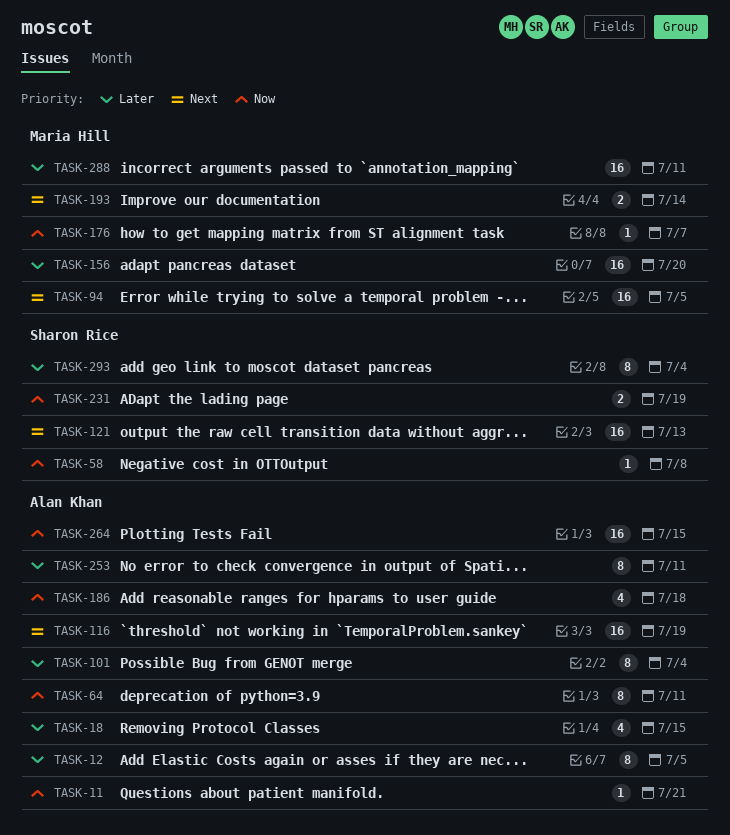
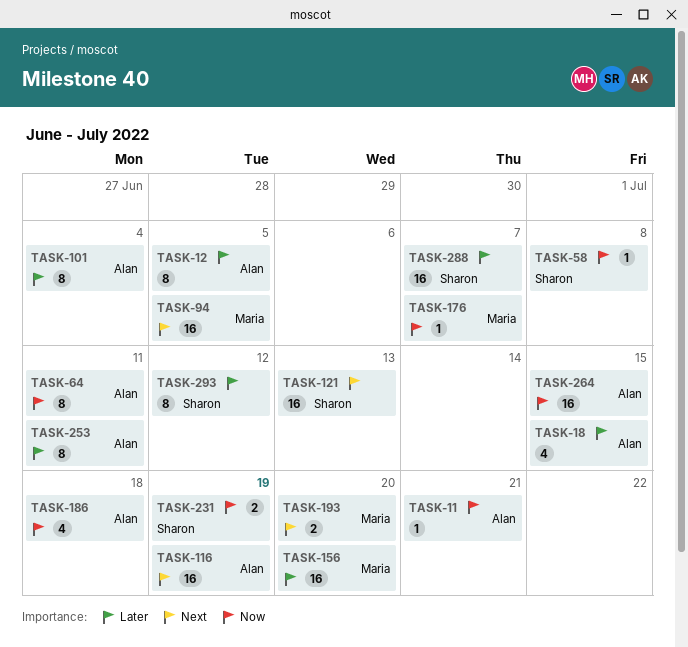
TASK-193, due: Jul 14 -> Jul 20
TASK-288, owner: Maria Hill -> Sharon Rice
TASK-288, due: Jul 11 -> Jul 7
TASK-293, due: Jul 4 -> Jul 12

